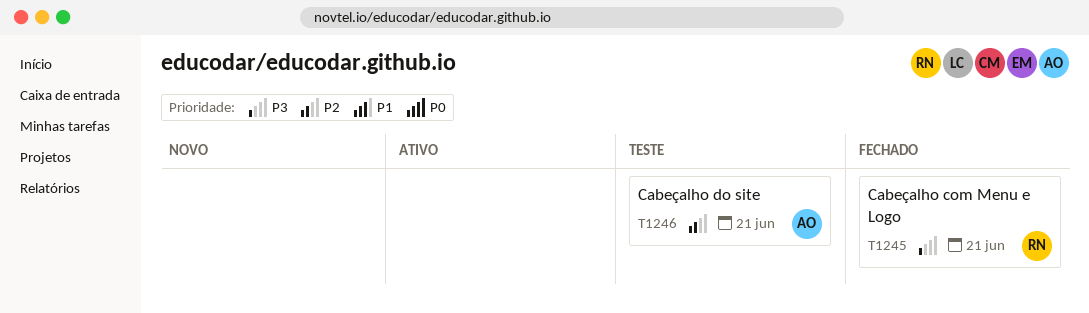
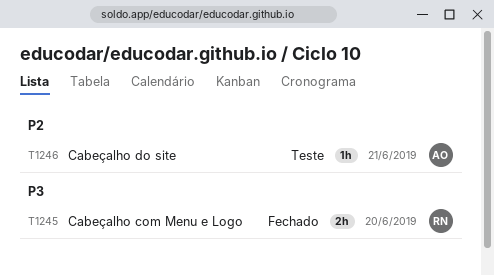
T1245, due: Jun 21 -> Jun 20

